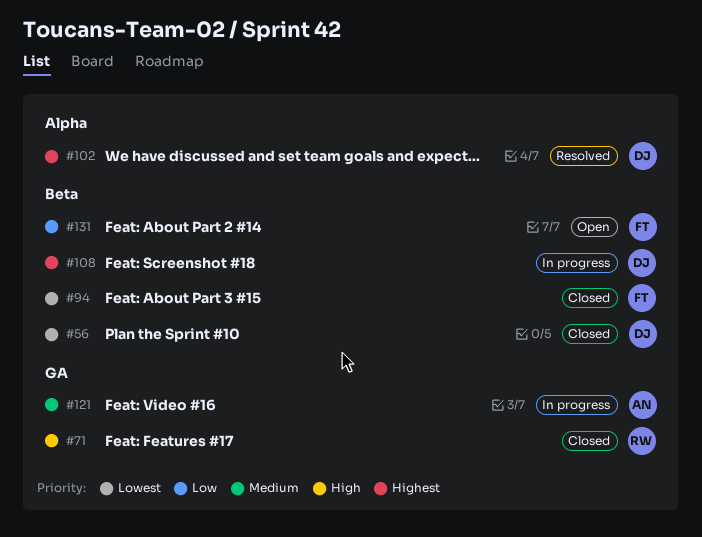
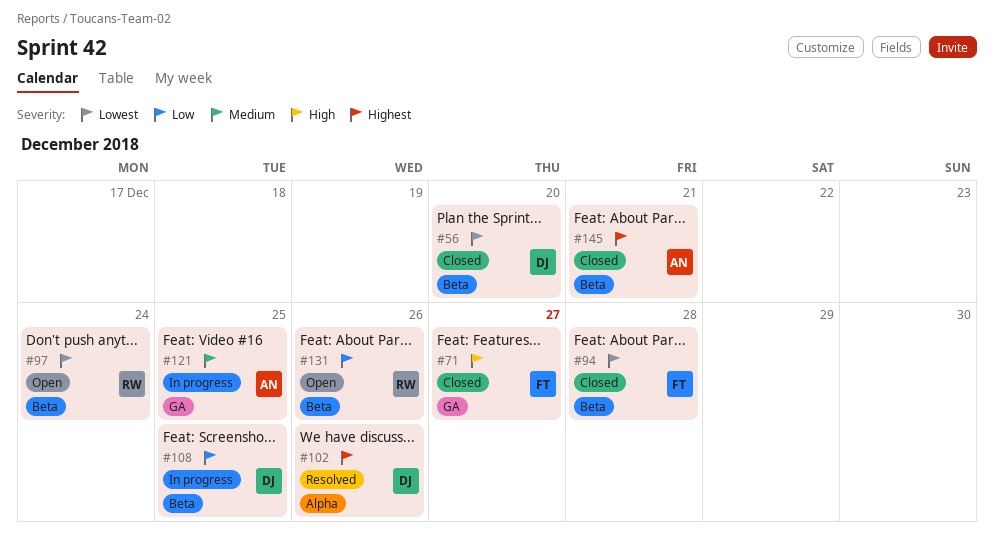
#71, owner: RW -> FT
#97: none -> present
#108, priority: Highest -> Low
#131, owner: FT -> RW
#145: none -> present

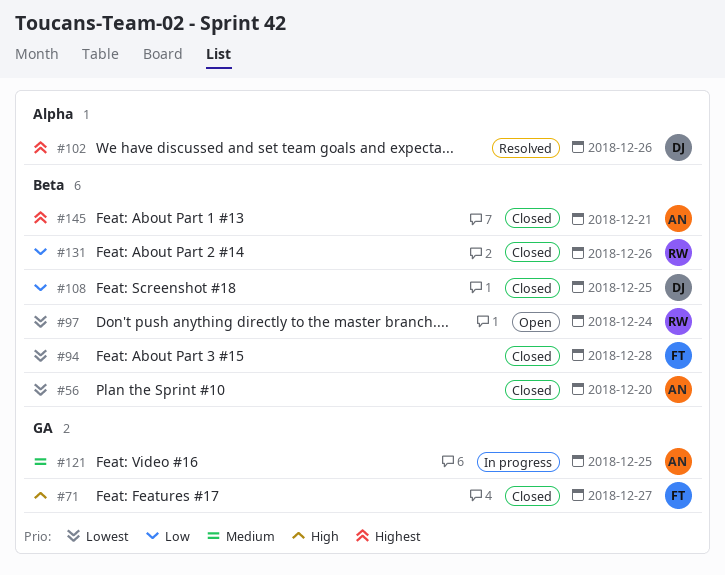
#56, owner: DJ -> AN
#108, status: In progress -> Closed
#131, status: Open -> Closed

